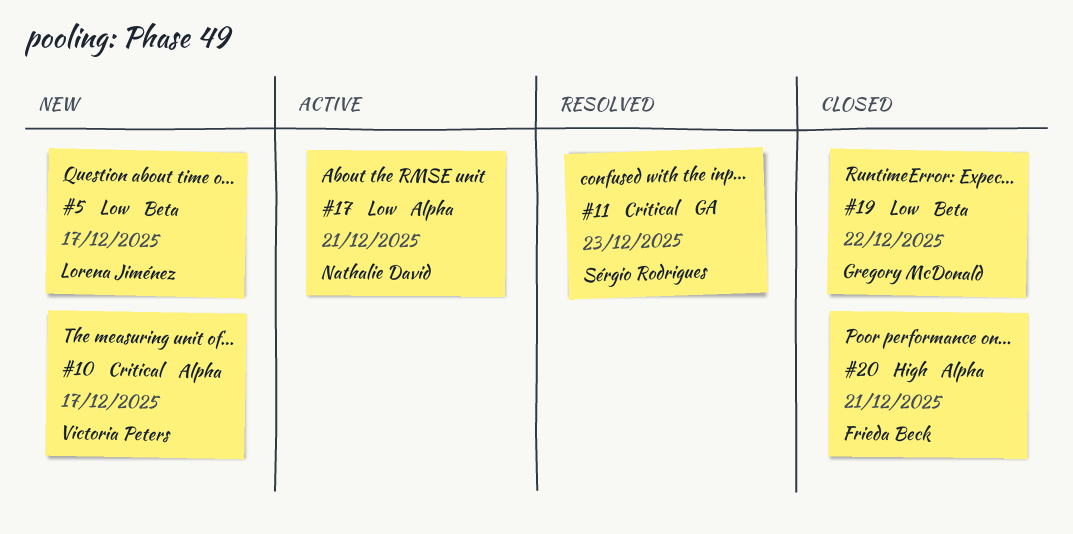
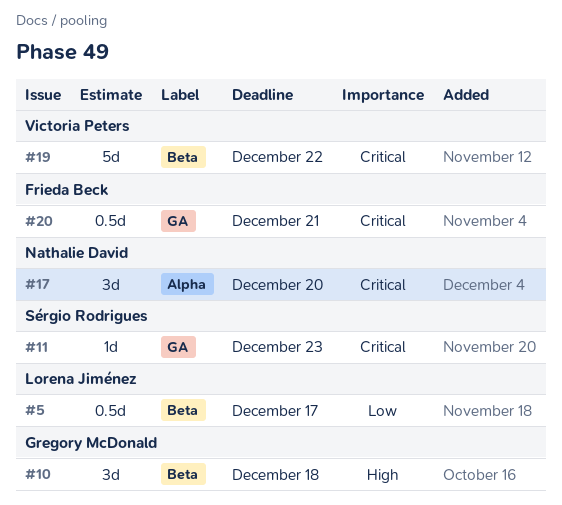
#10, owner: Victoria Peters -> Gregory McDonald
#10, priority: Critical -> High
#10, label: Alpha -> Beta
#10, due: Dec 17 -> Dec 18
#17, priority: Low -> Critical
#17, due: Dec 21 -> Dec 20
#19, owner: Gregory McDonald -> Victoria Peters
#19, priority: Low -> Critical
#20, priority: High -> Critical
#20, label: Alpha -> GA

